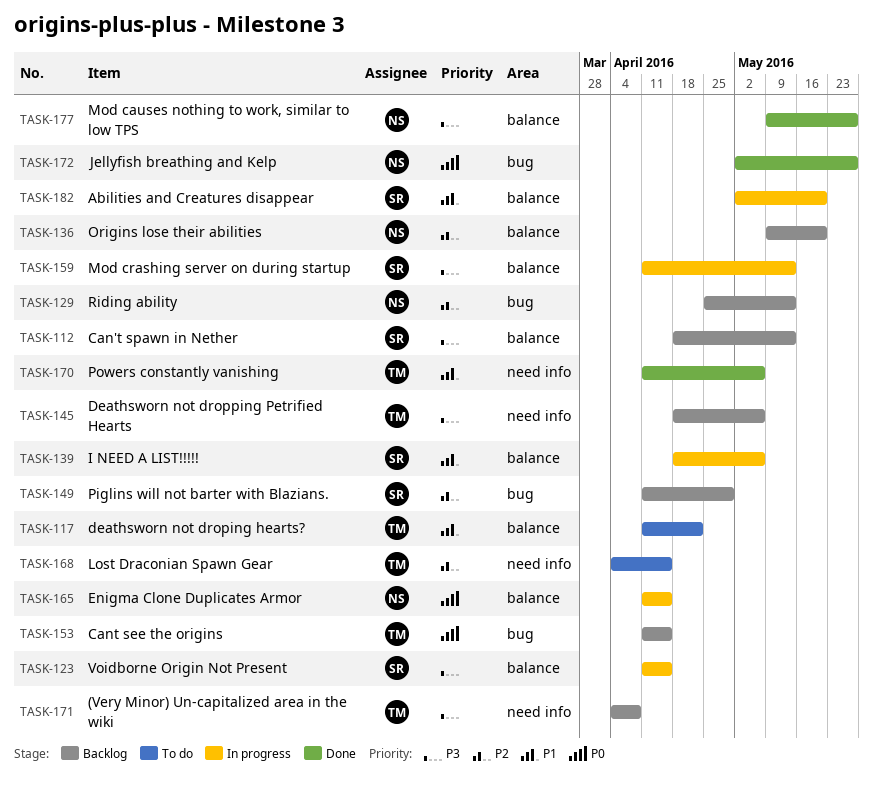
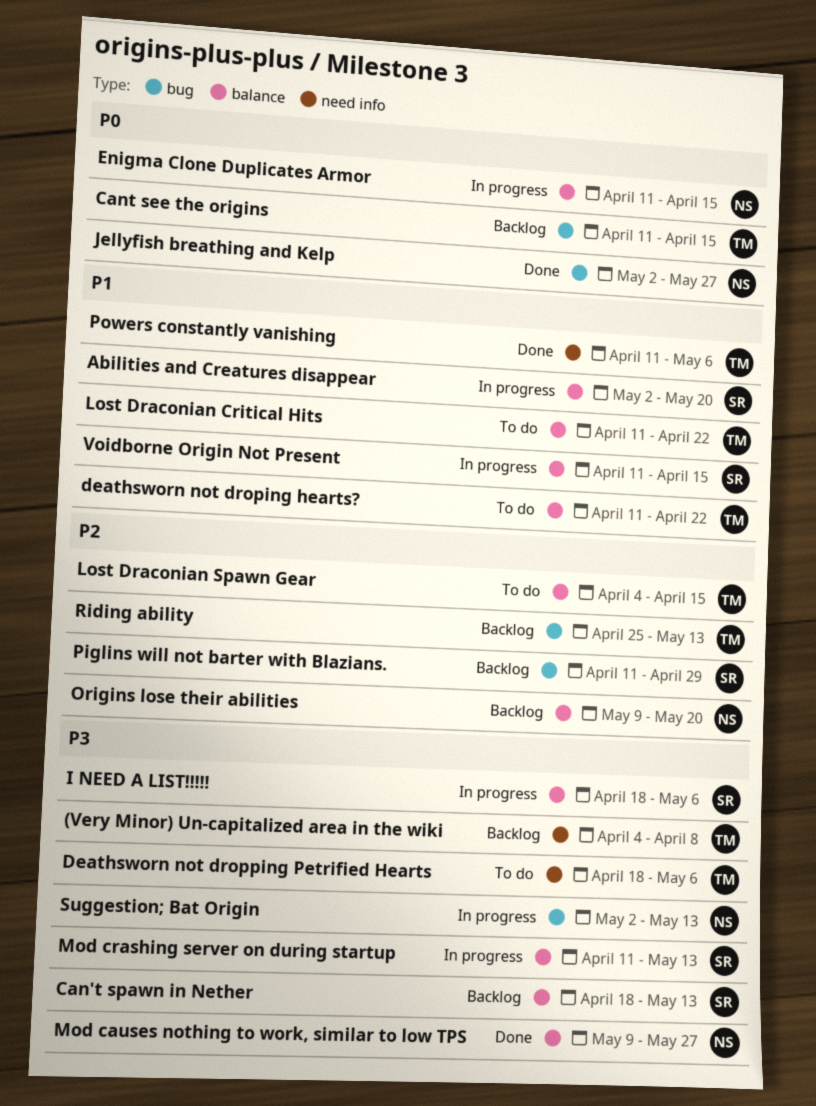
Deathsworn not dropping Petrified Hearts, status: Backlog -> To do
I NEED A LIST!!!!!, priority: P1 -> P3
Lost Draconian Critical Hits: none -> present
Lost Draconian Spawn Gear, label: need info -> balance
Riding ability, owner: NS -> TM
Suggestion; Bat Origin: none -> present
Voidborne Origin Not Present, priority: P3 -> P1

